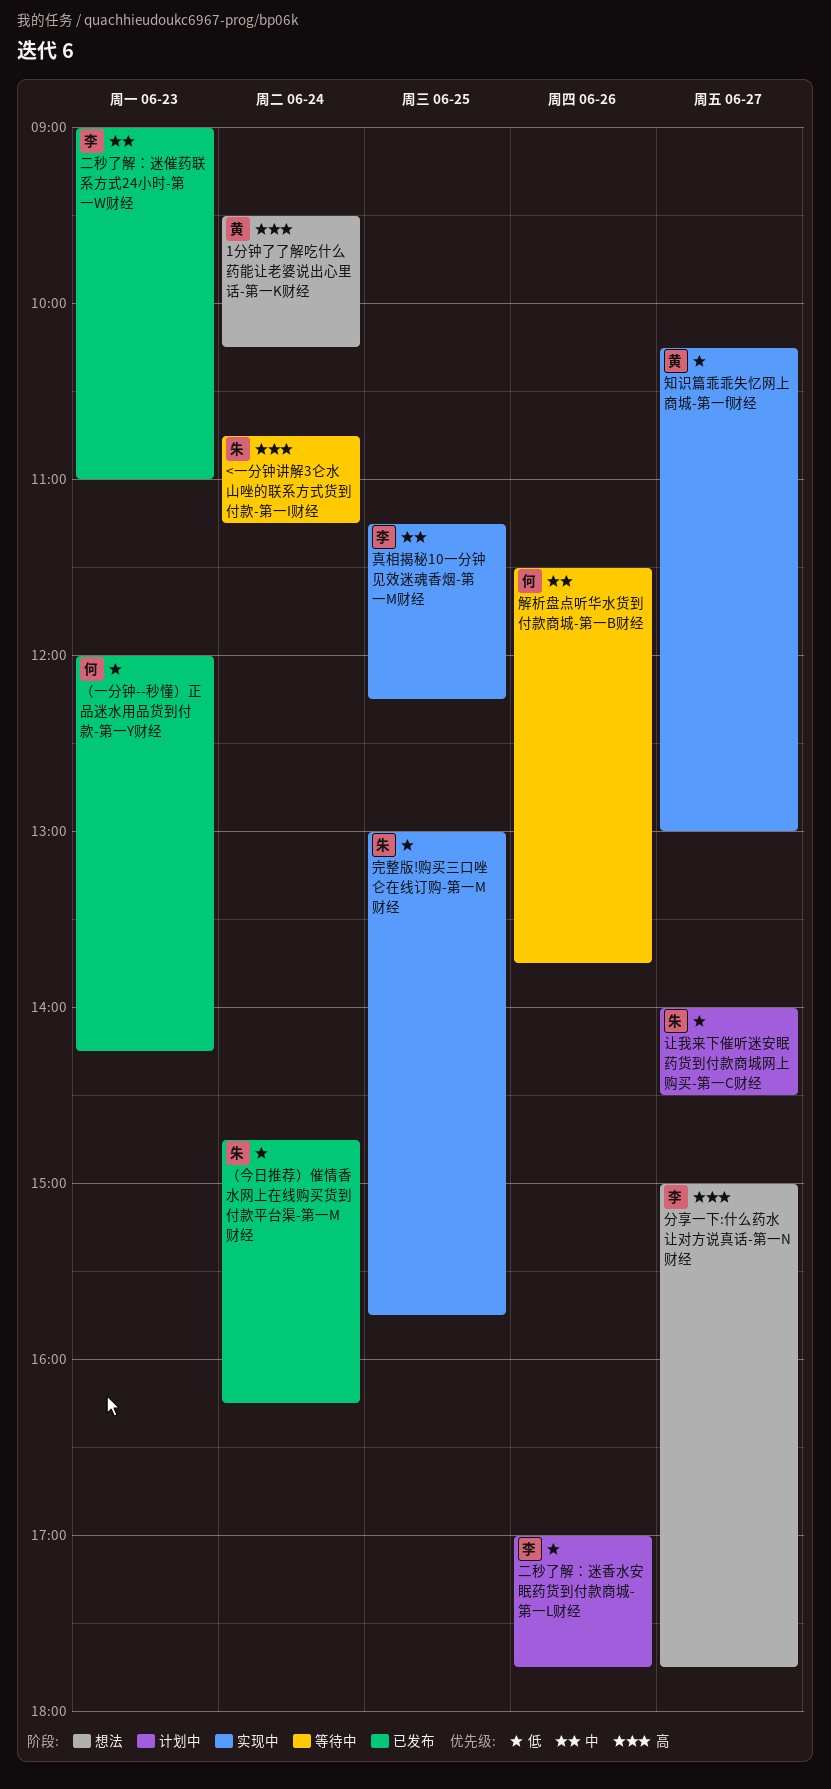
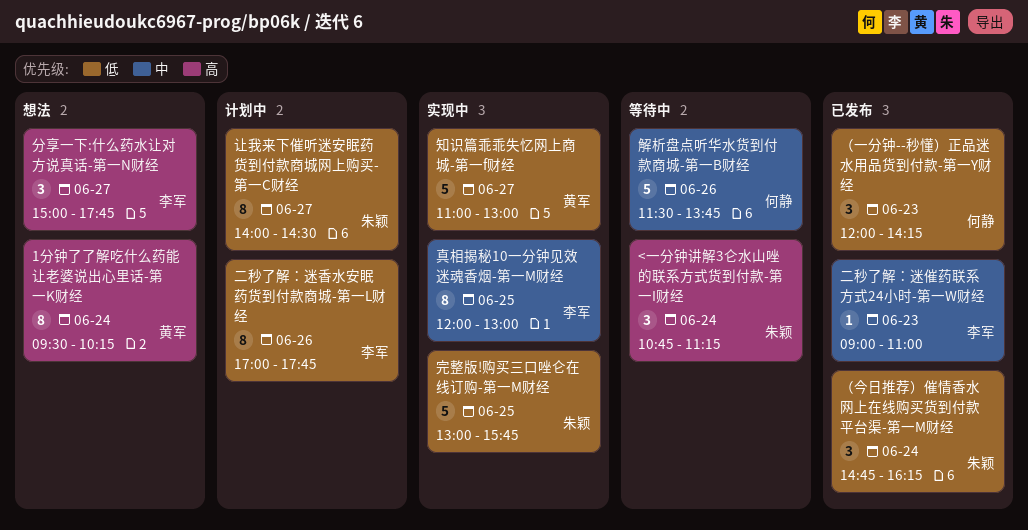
真相揭秘10一分钟见效迷魂香烟-第一M财经, begins: 11:15 -> 12:00
真相揭秘10一分钟见效迷魂香烟-第一M财经, ends: 12:15 -> 13:00
知识篇乖乖失忆网上商城-第一f财经, begins: 10:15 -> 11:00

